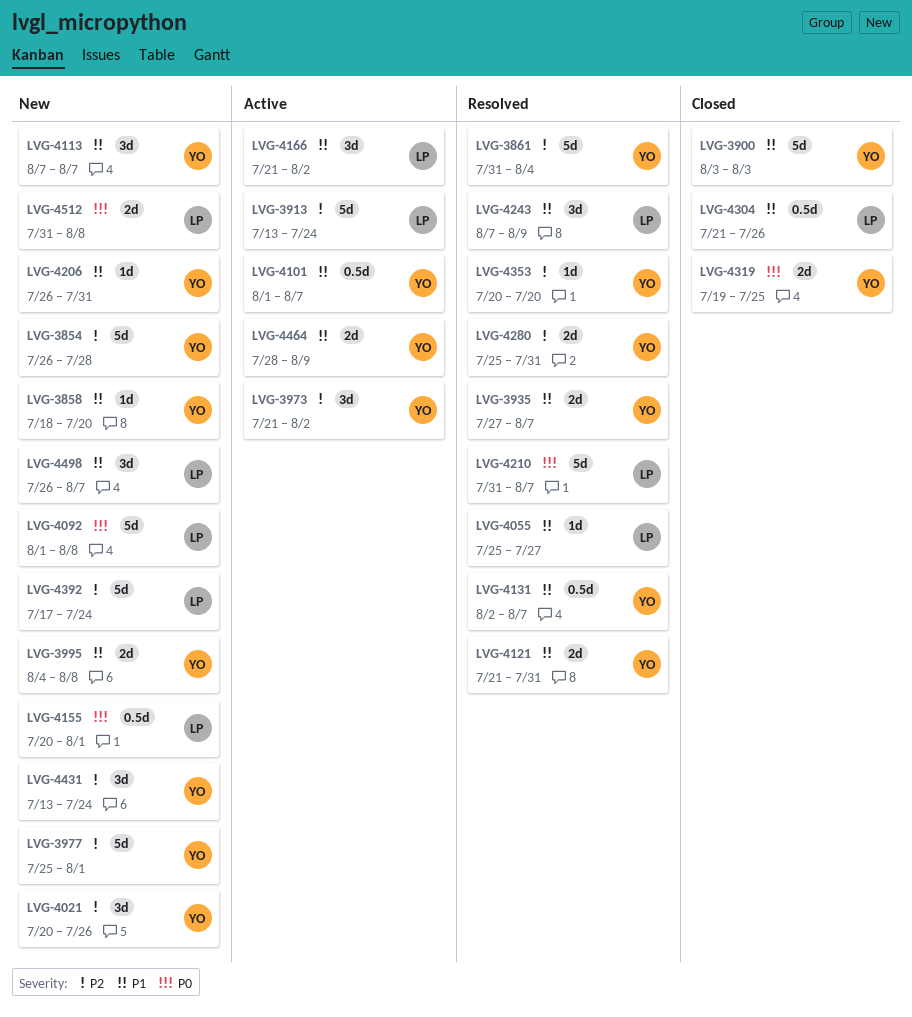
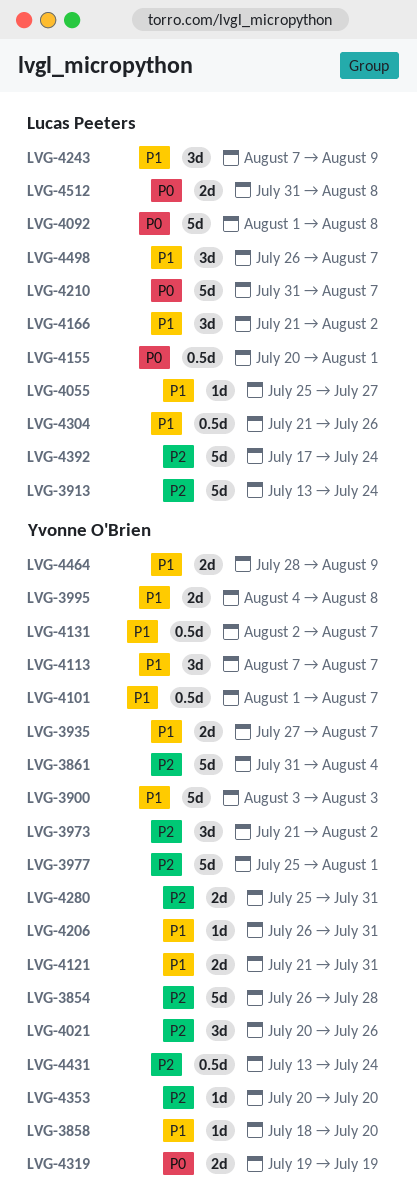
LVG-4319, due: Jul 25 -> Jul 19
LVG-4431, estimate: 3d -> 0.5d

